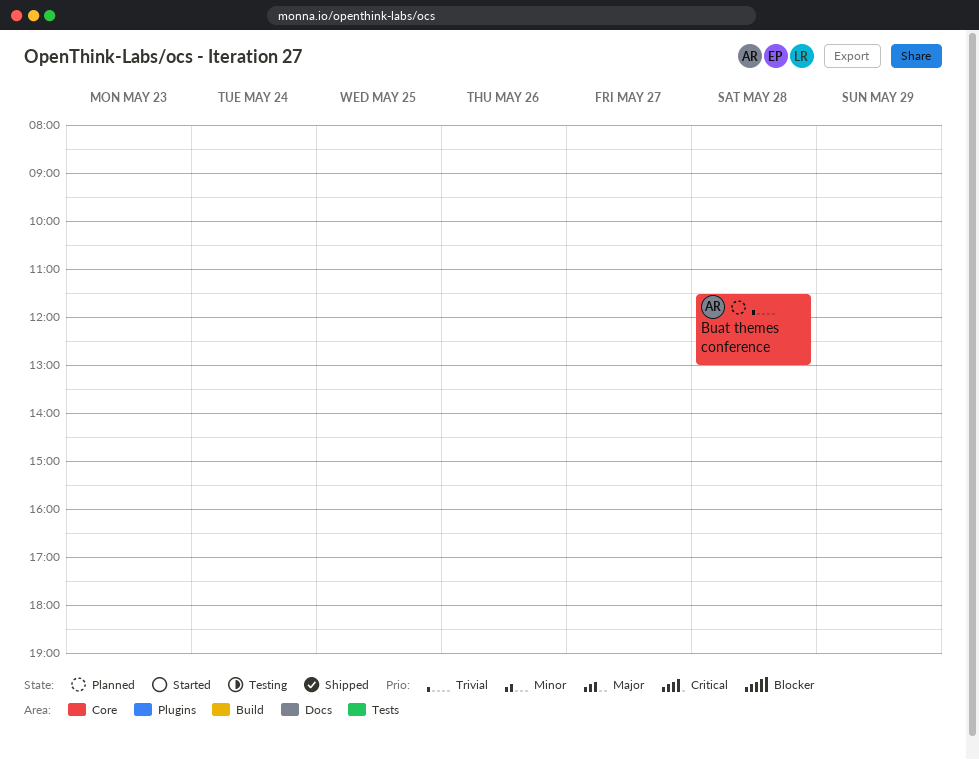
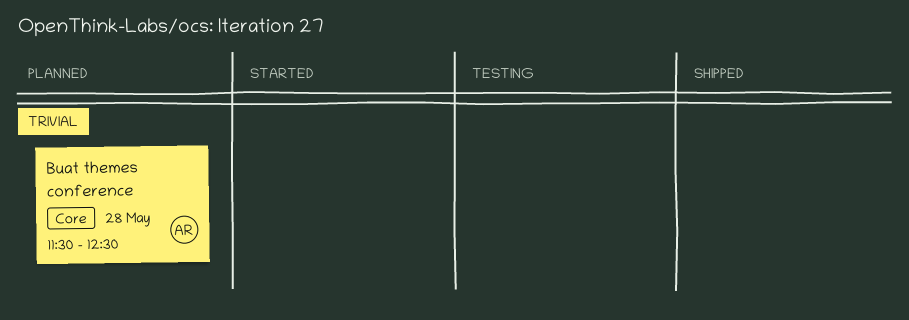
Buat themes conference, ends: 13:00 -> 12:30

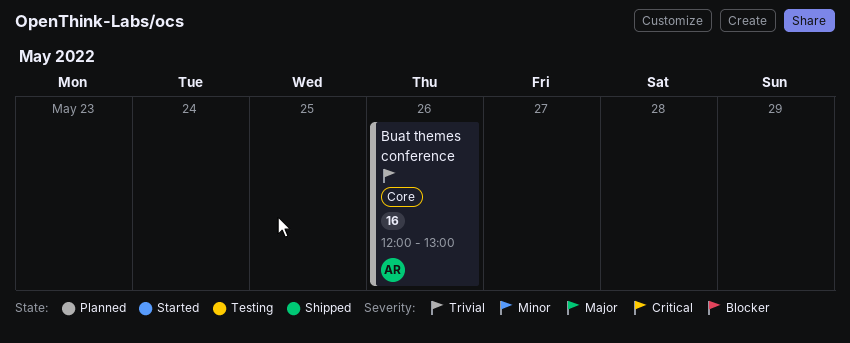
Buat themes conference, day: May 28 -> May 26
Buat themes conference, begins: 11:30 -> 12:00
Buat themes conference, ends: 12:30 -> 13:00

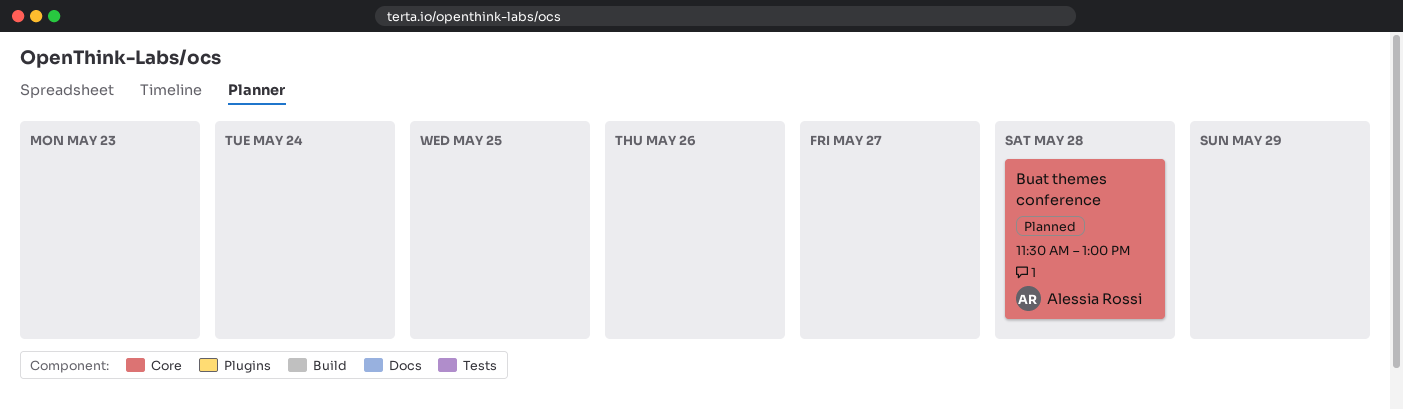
Buat themes conference, day: May 26 -> May 28
Buat themes conference, begins: 12:00 -> 11:30

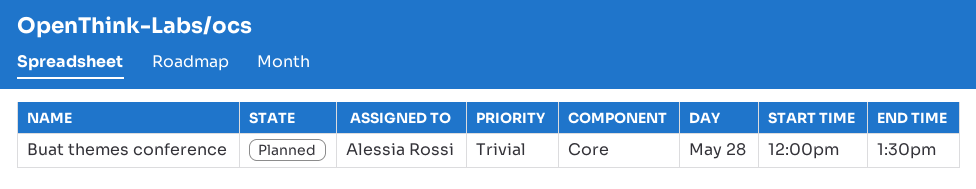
Buat themes conference, begins: 11:30 -> 12:00
Buat themes conference, ends: 13:00 -> 13:30

